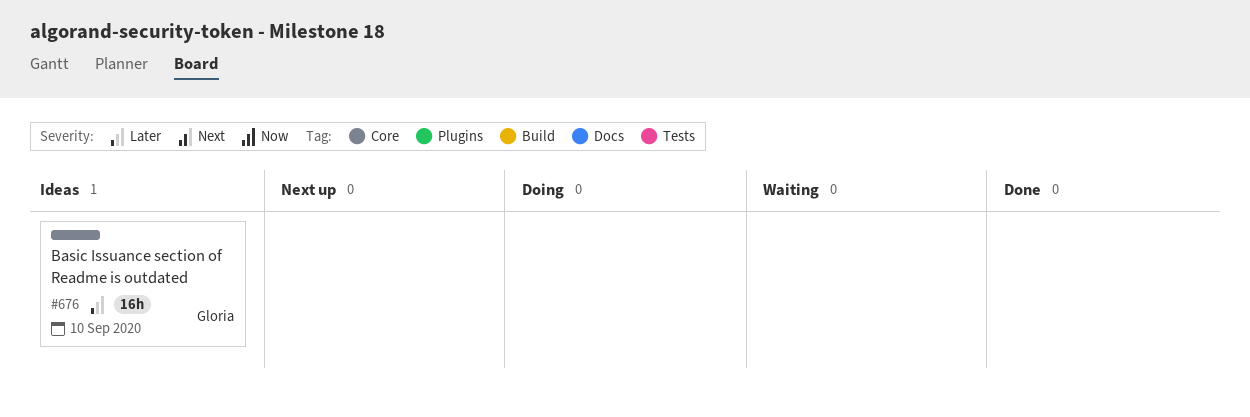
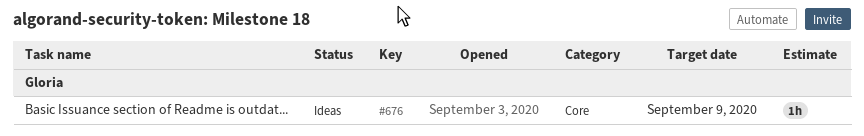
#676, estimate: 16h -> 1h
#676, due: Sep 10 -> Sep 9

